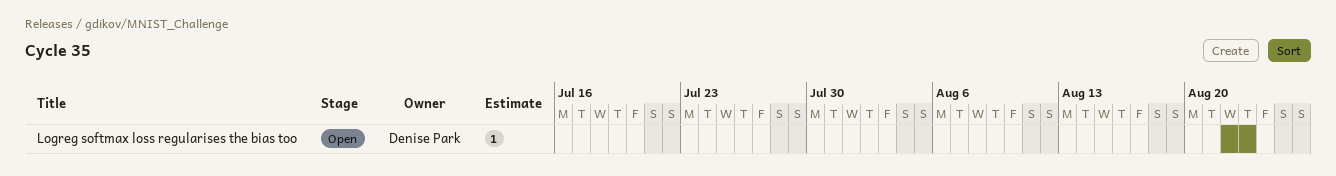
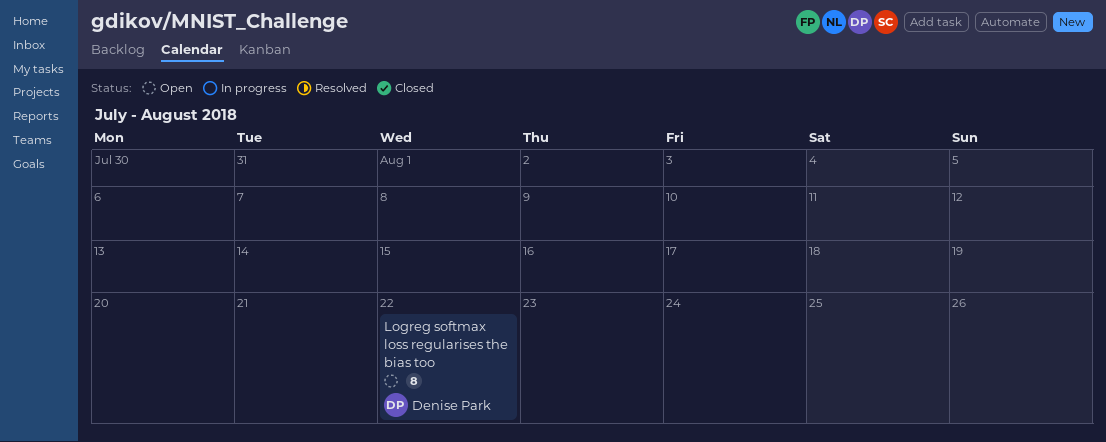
Logreg softmax loss regularises the bias too, estimate: 1 -> 8
Logreg softmax loss regularises the bias too, due: Aug 23 -> Aug 22

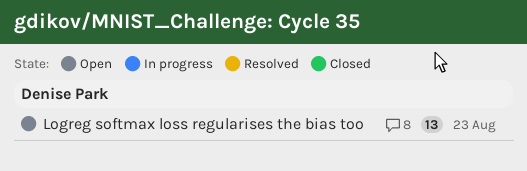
Logreg softmax loss regularises the bias too, estimate: 8 -> 13
Logreg softmax loss regularises the bias too, due: Aug 22 -> Aug 23

